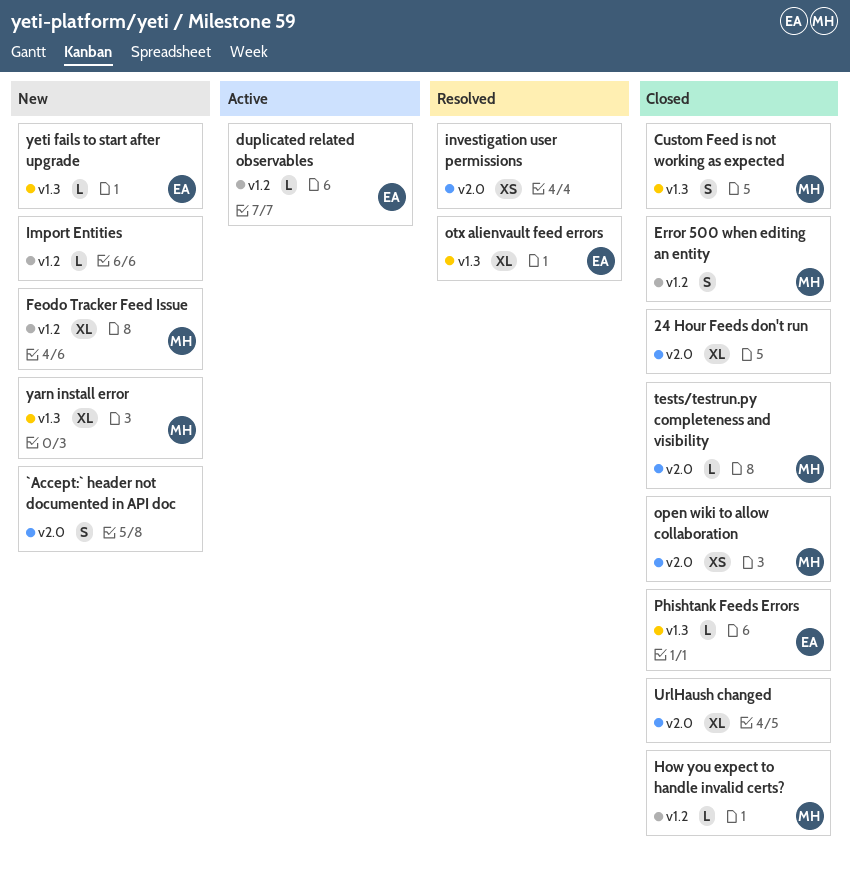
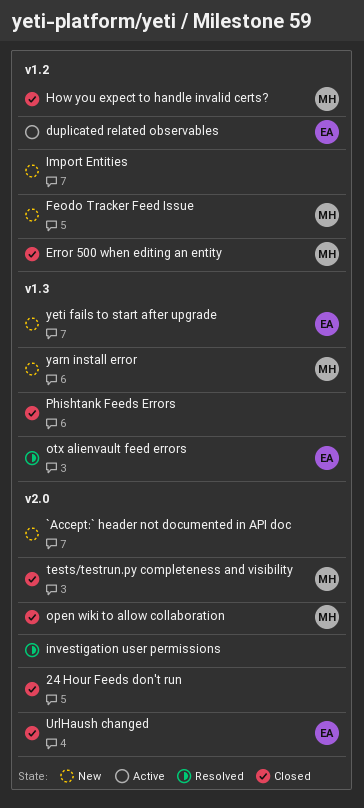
Custom Feed is not working as expected: present -> none
Phishtank Feeds Errors, owner: EA -> none
UrlHaush changed, owner: none -> EA

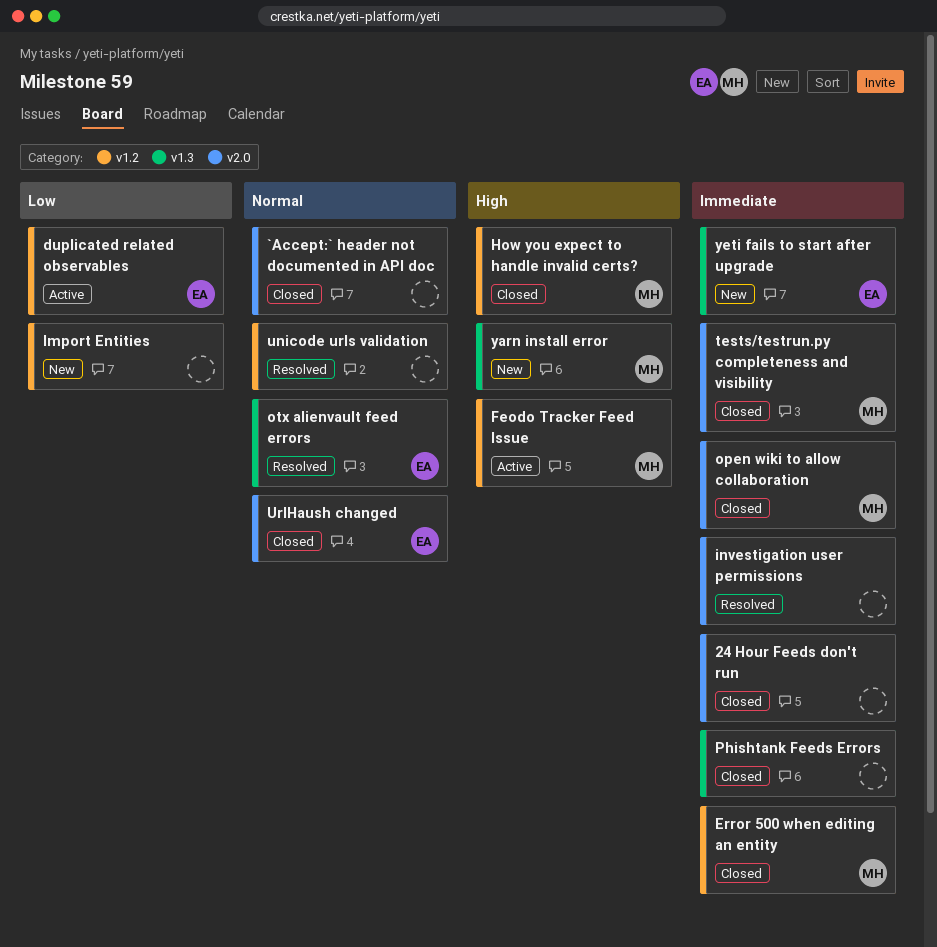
`Accept:` header not documented in API doc, status: New -> Closed
Feodo Tracker Feed Issue, status: New -> Active
unicode urls validation: none -> present

